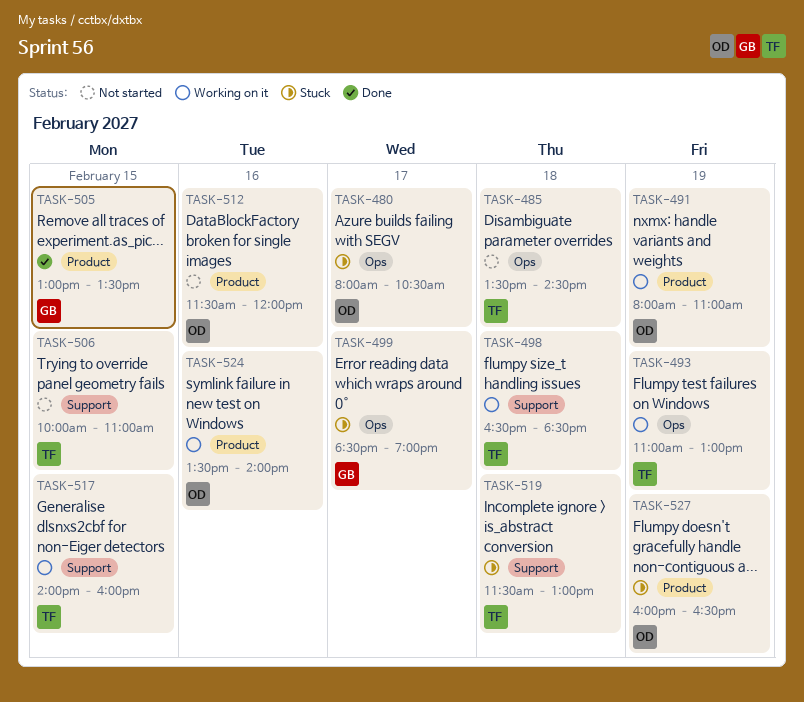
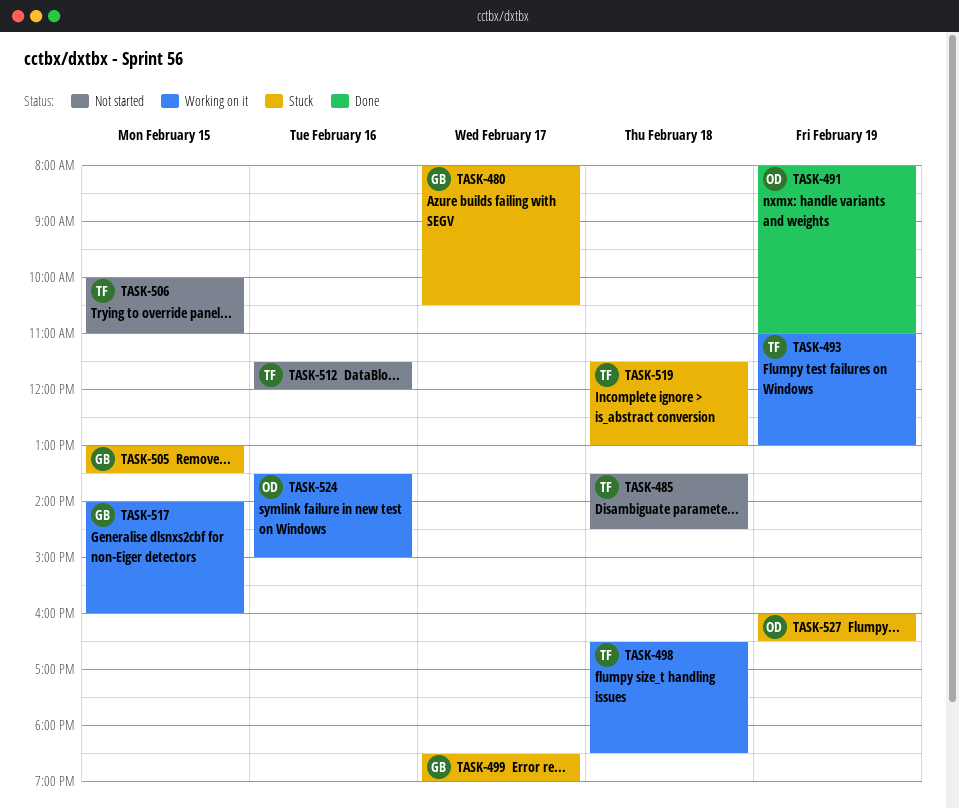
TASK-480, owner: OD -> GB
TASK-491, status: Working on it -> Done
TASK-505, status: Done -> Stuck
TASK-512, owner: OD -> TF
TASK-517, owner: TF -> GB
TASK-524, ends: 14:00 -> 15:00

